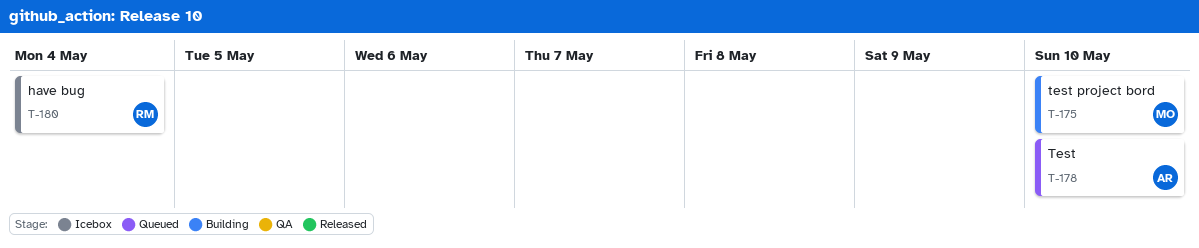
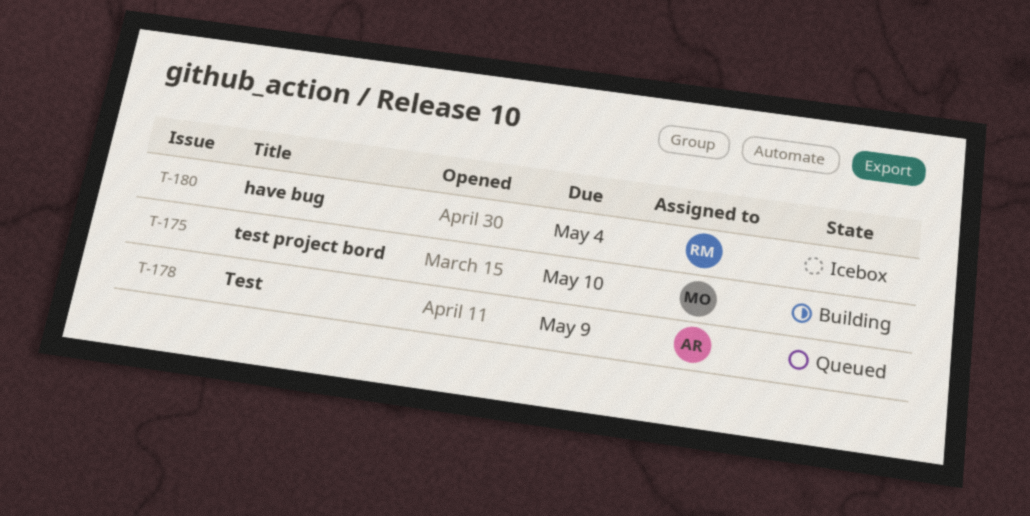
T-178, due: May 10 -> May 9

